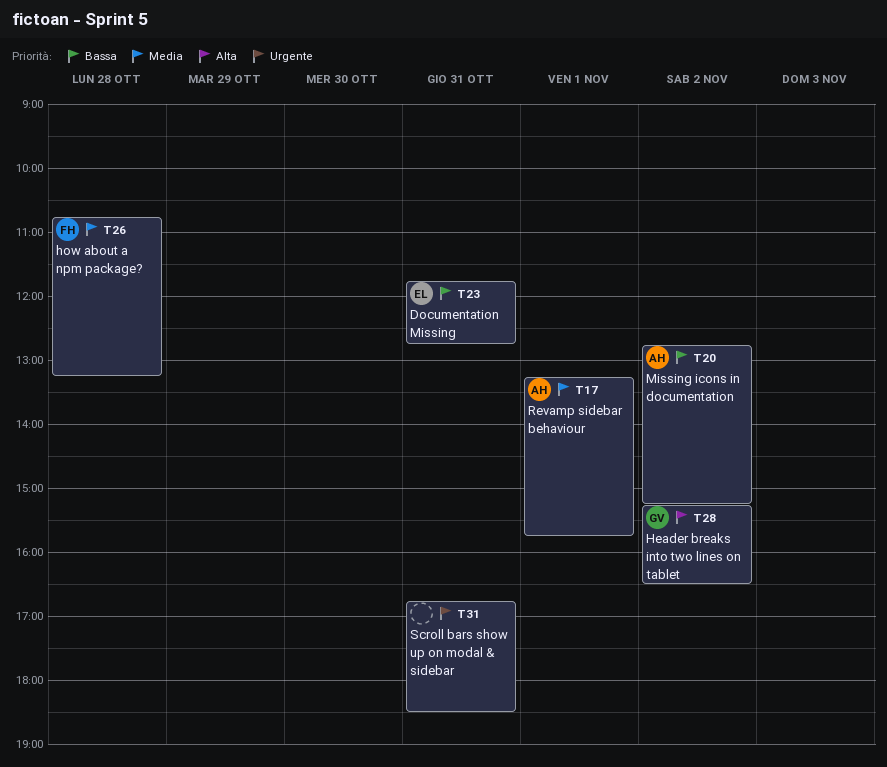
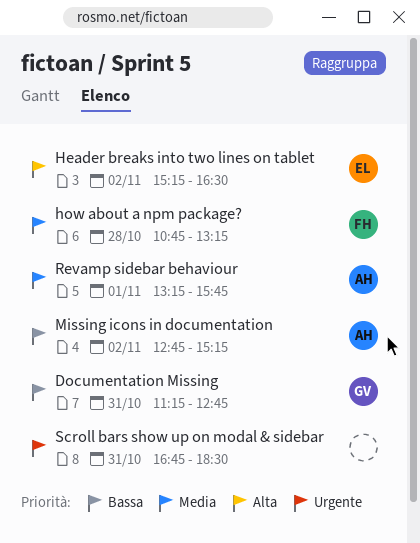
Documentation Missing, owner: EL -> GV
Documentation Missing, begins: 11:45 -> 11:15
Header breaks into two lines on tablet, owner: GV -> EL

